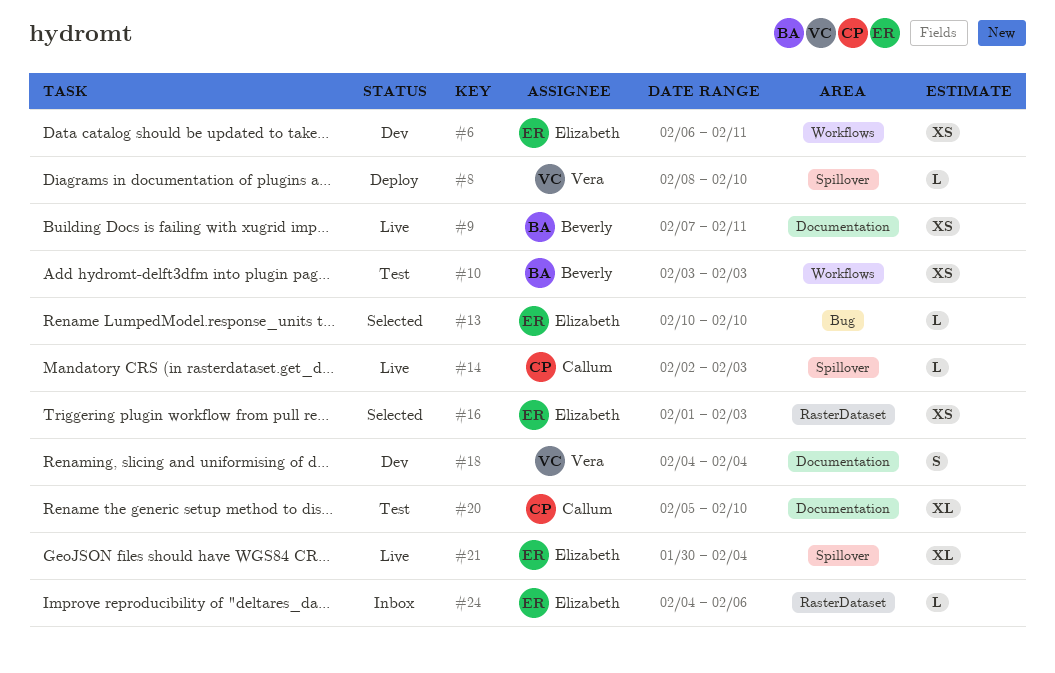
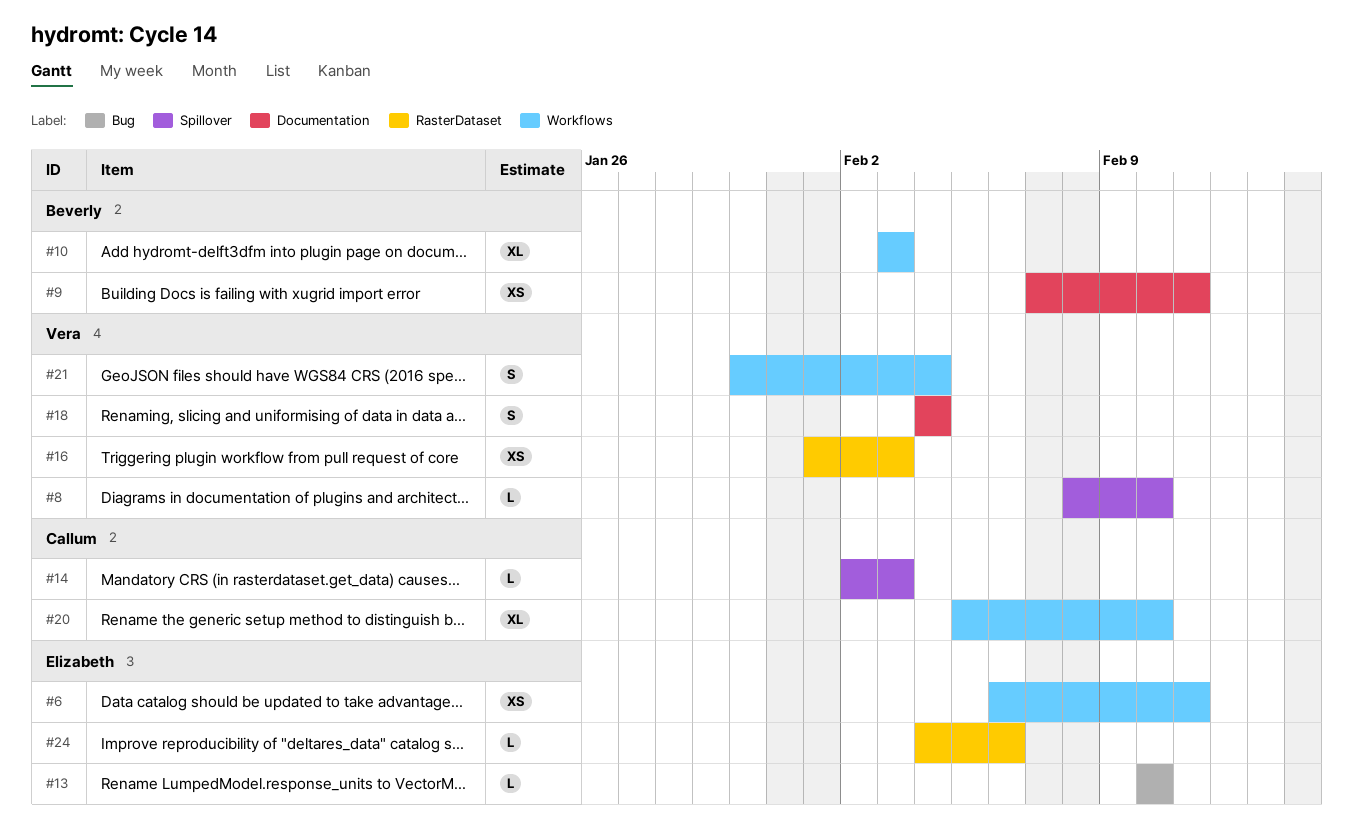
#10, estimate: XS -> XL
#16, owner: Elizabeth -> Vera
#20, label: Documentation -> Workflows
#21, owner: Elizabeth -> Vera
#21, label: Spillover -> Workflows
#21, estimate: XL -> S

